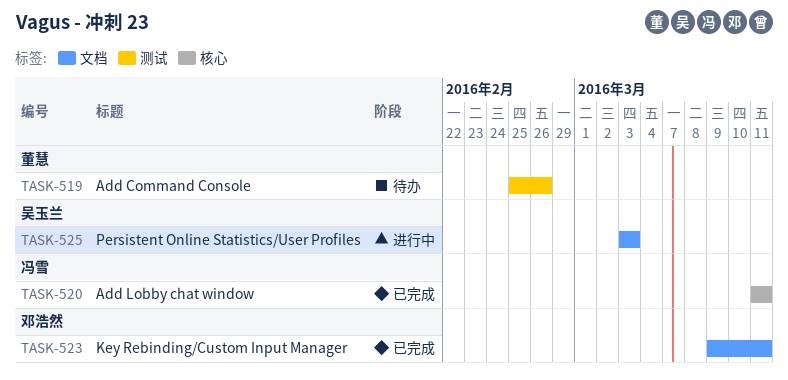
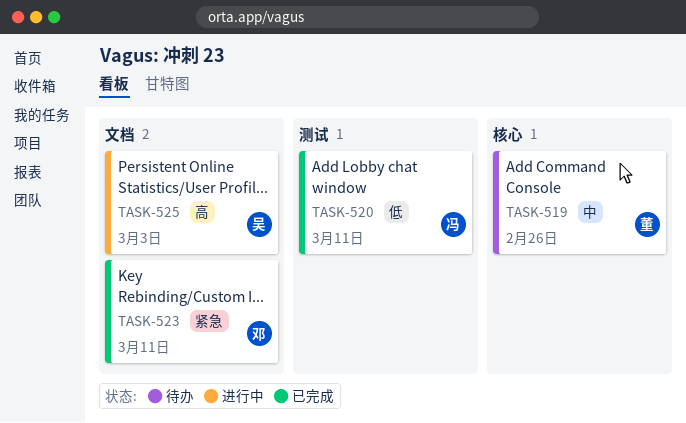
TASK-519, label: 测试 -> 核心
TASK-520, label: 核心 -> 测试

